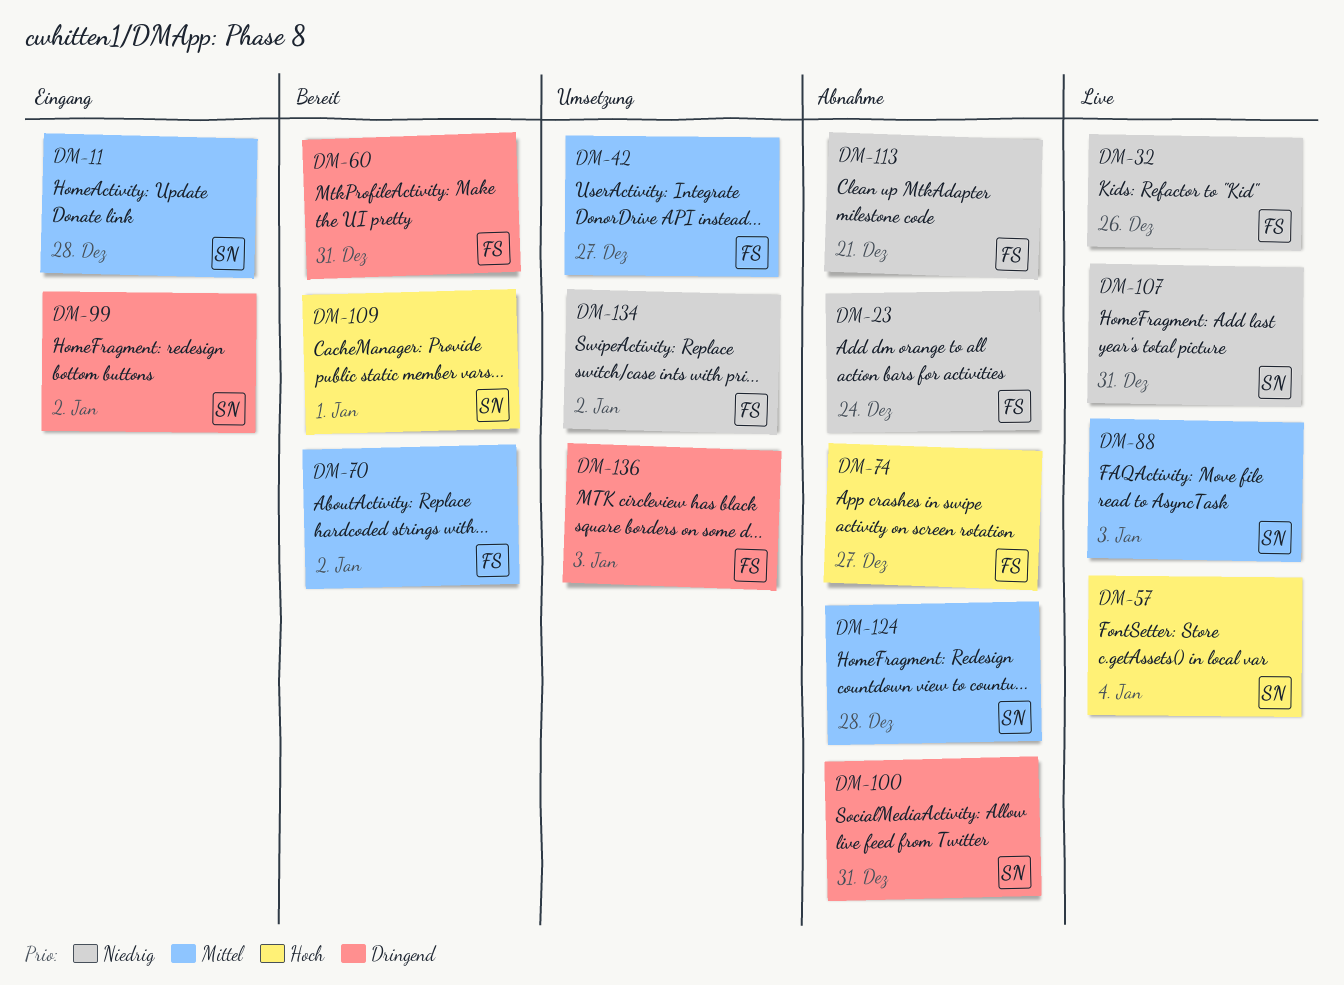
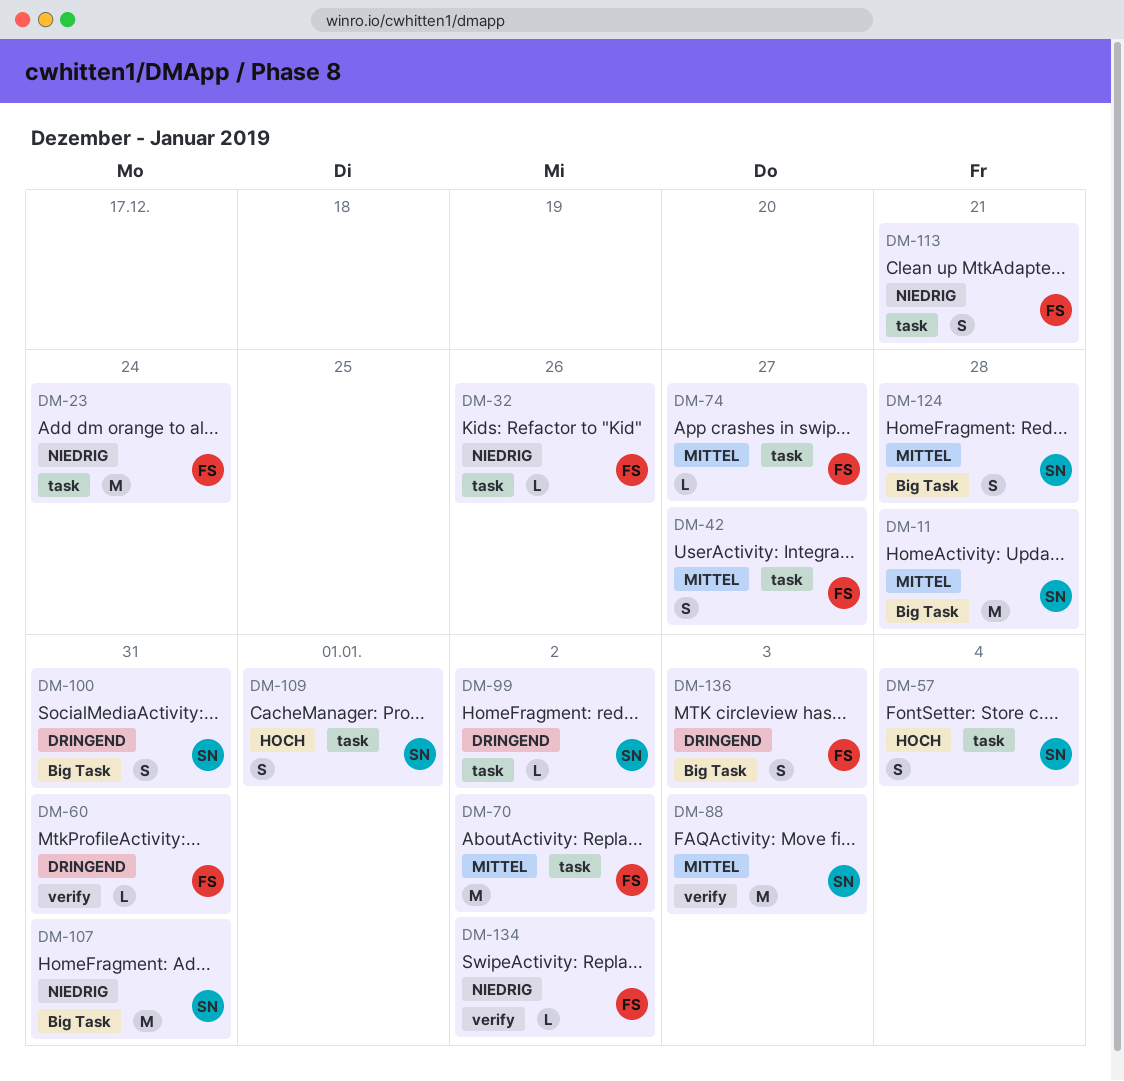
DM-74, priority: Hoch -> Mittel

